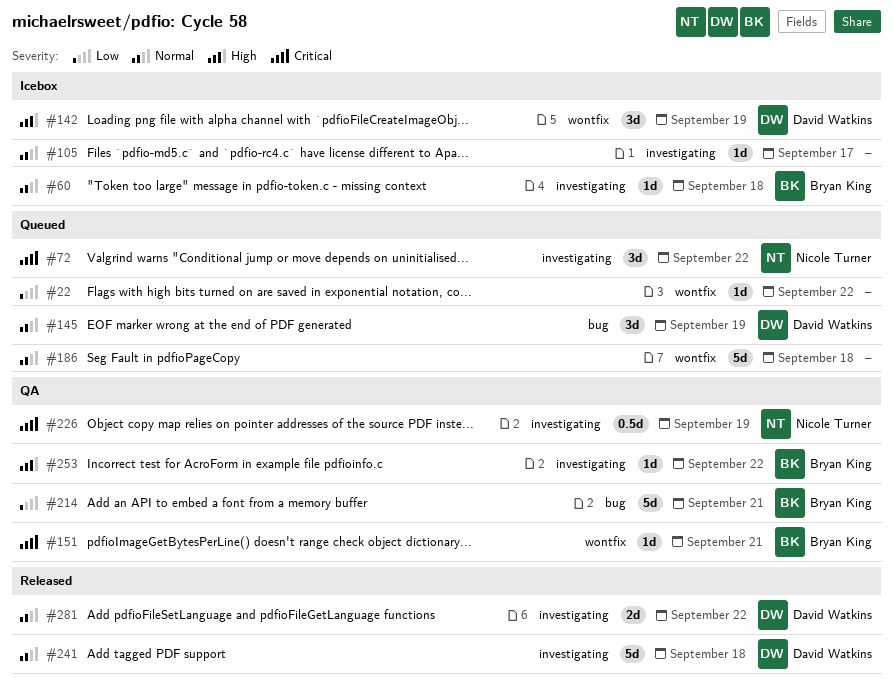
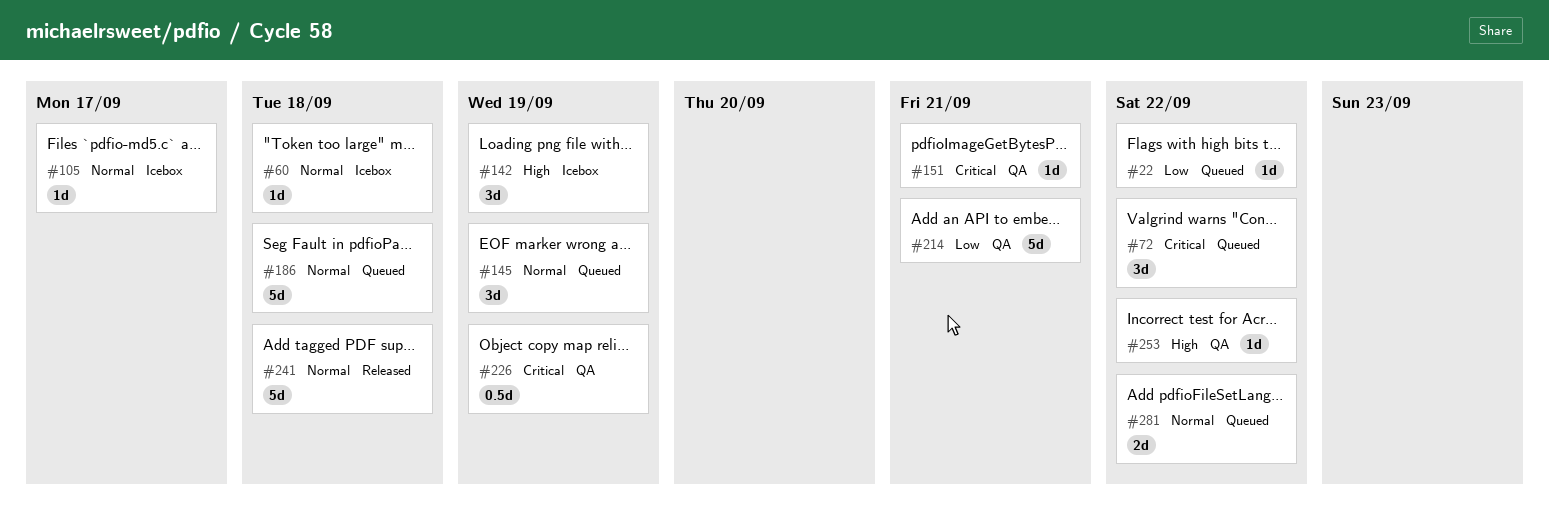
#281, status: Released -> Queued

